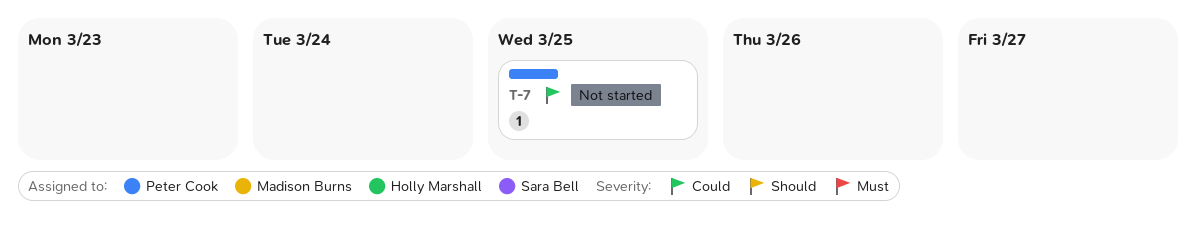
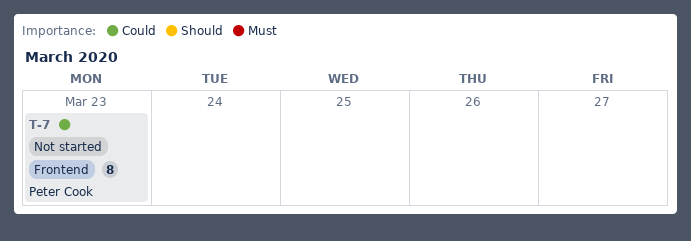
T-7, estimate: 1 -> 8
T-7, due: Mar 25 -> Mar 23

